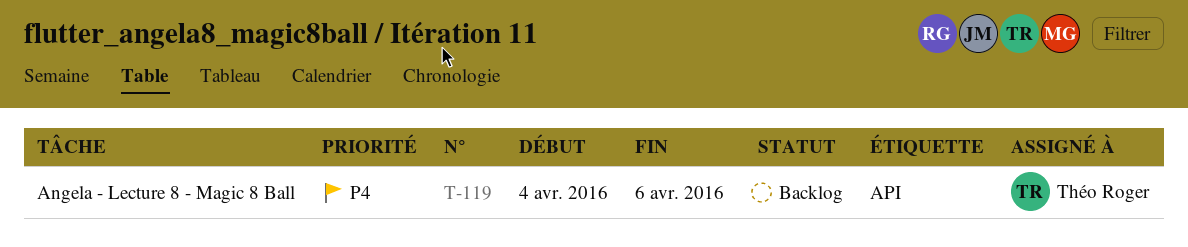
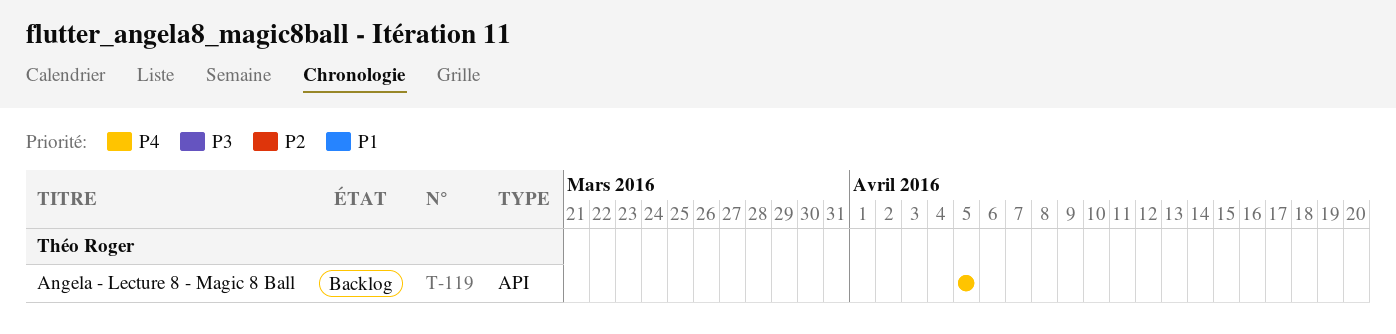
T-119, start: Apr 4 -> Apr 5
T-119, due: Apr 6 -> Apr 5

